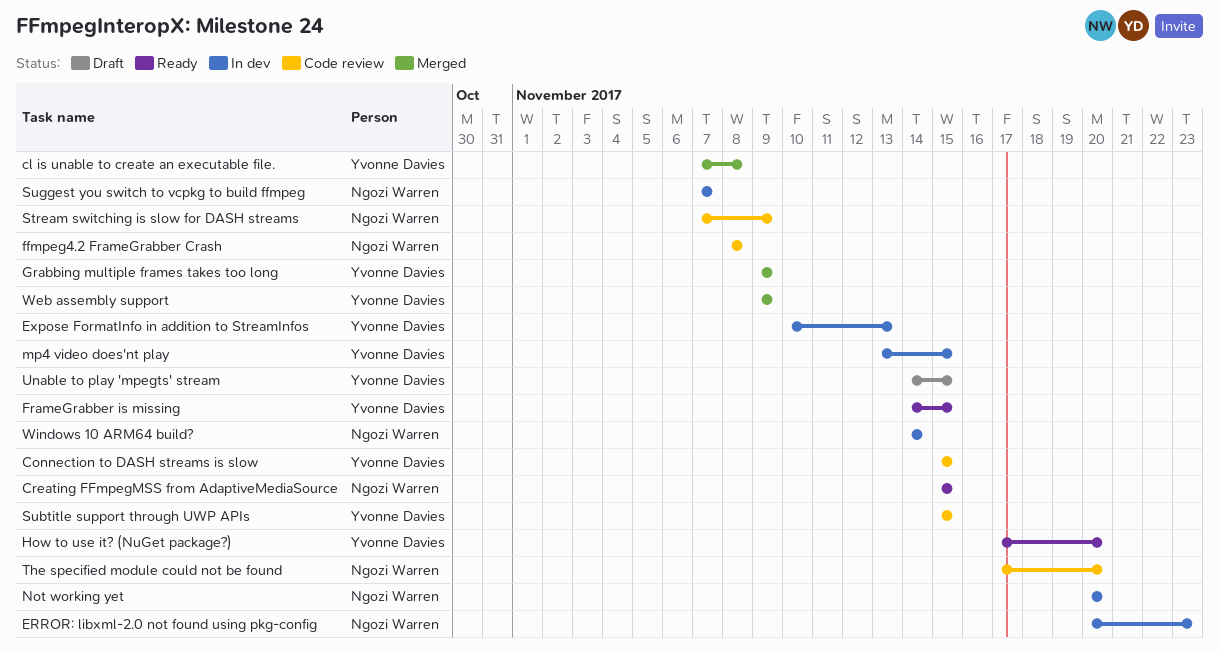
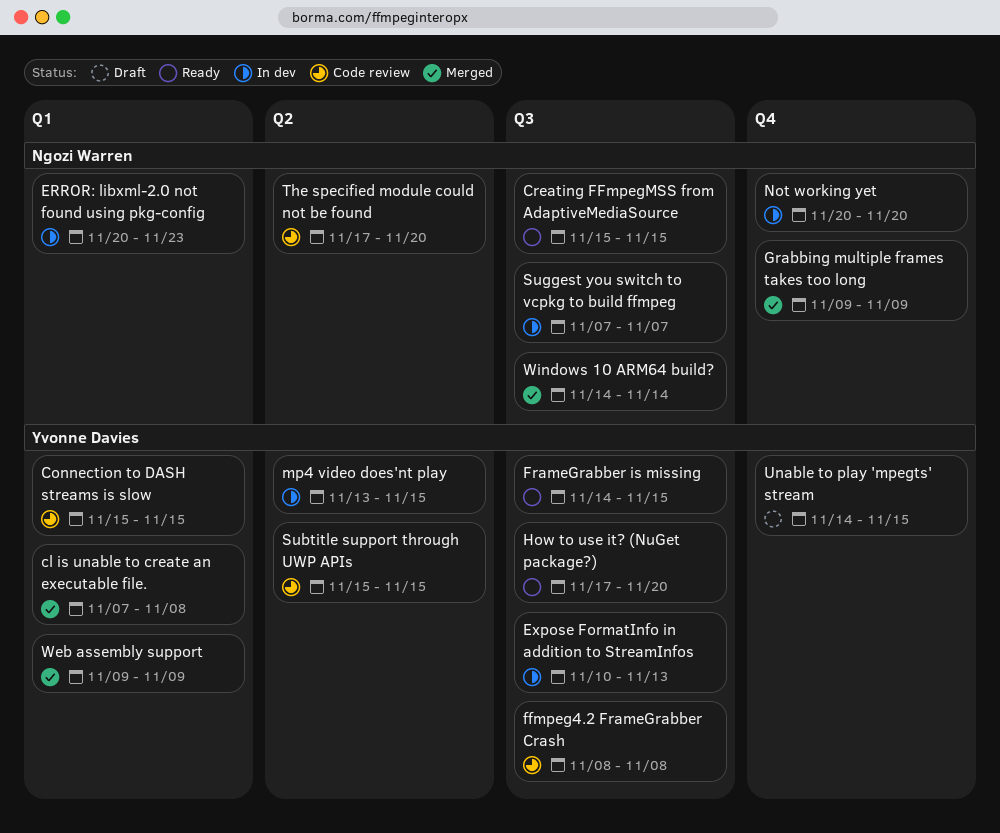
ffmpeg4.2 FrameGrabber Crash, owner: Ngozi Warren -> Yvonne Davies
Grabbing multiple frames takes too long, owner: Yvonne Davies -> Ngozi Warren
Stream switching is slow for DASH streams: present -> none
Windows 10 ARM64 build?, status: In dev -> Merged

